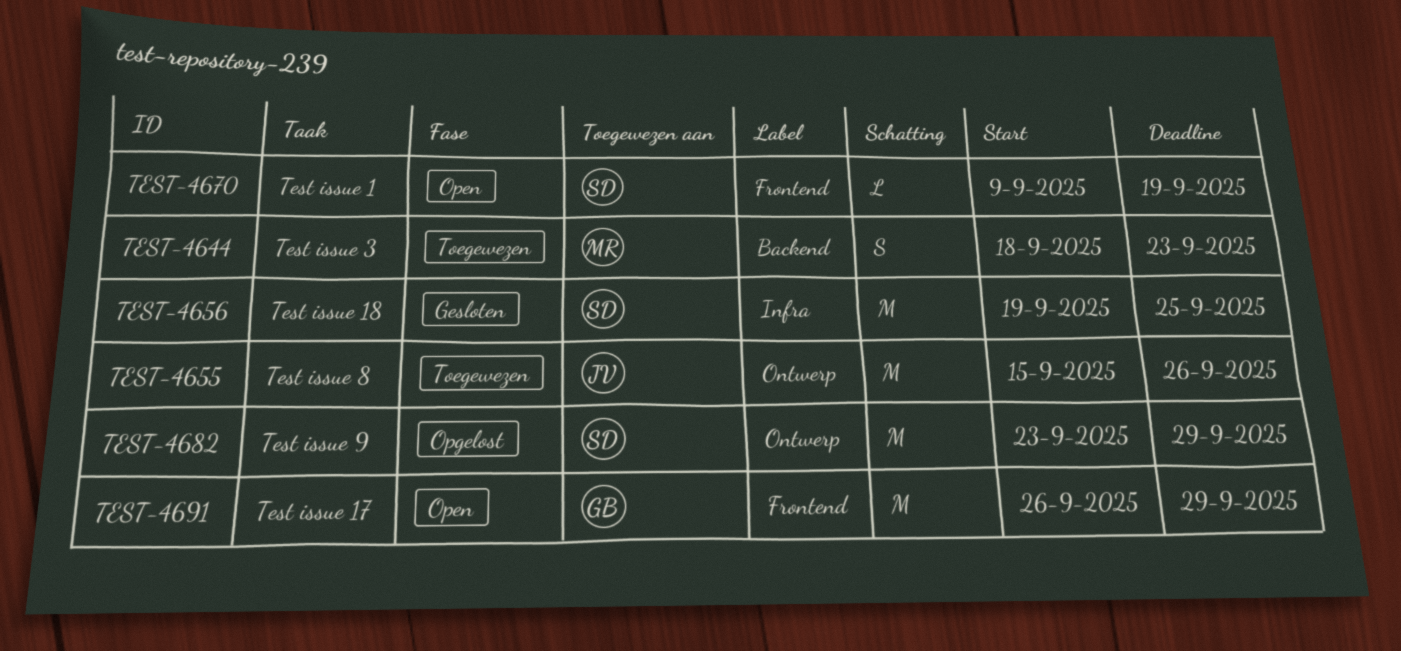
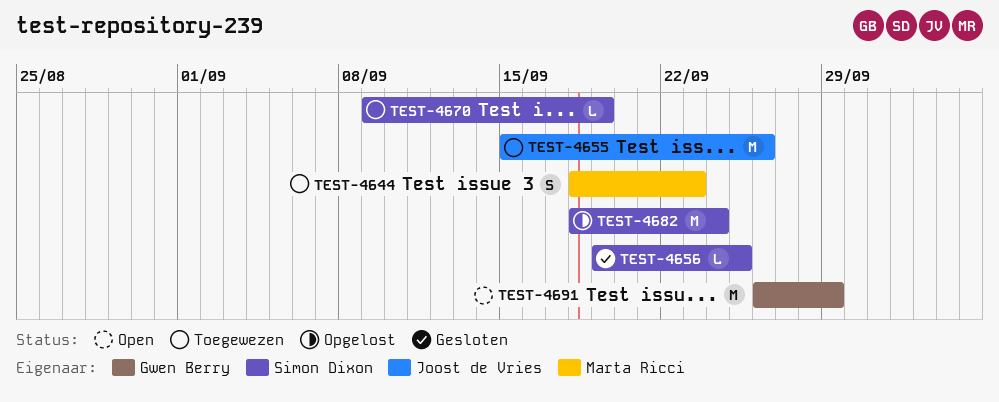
TEST-4656, estimate: M -> L
TEST-4670, status: Open -> Toegewezen
TEST-4682, start: Sep 23 -> Sep 18
TEST-4682, due: Sep 29 -> Sep 24

